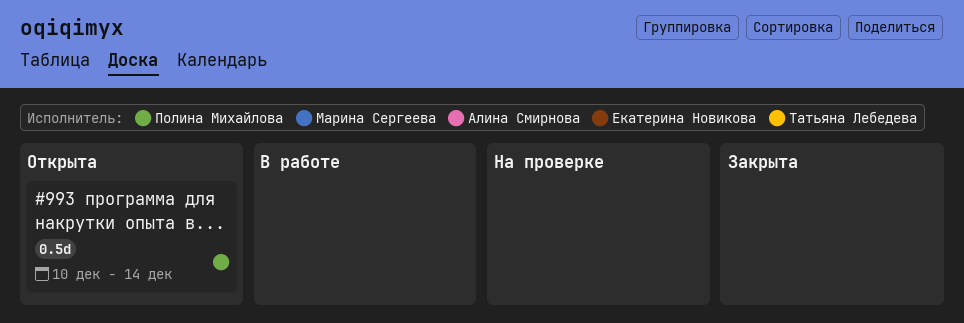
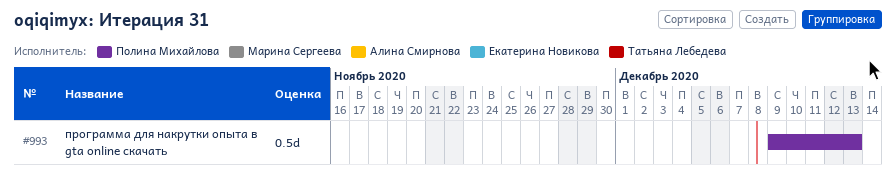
#993, start: Dec 10 -> Dec 9
#993, due: Dec 14 -> Dec 13

